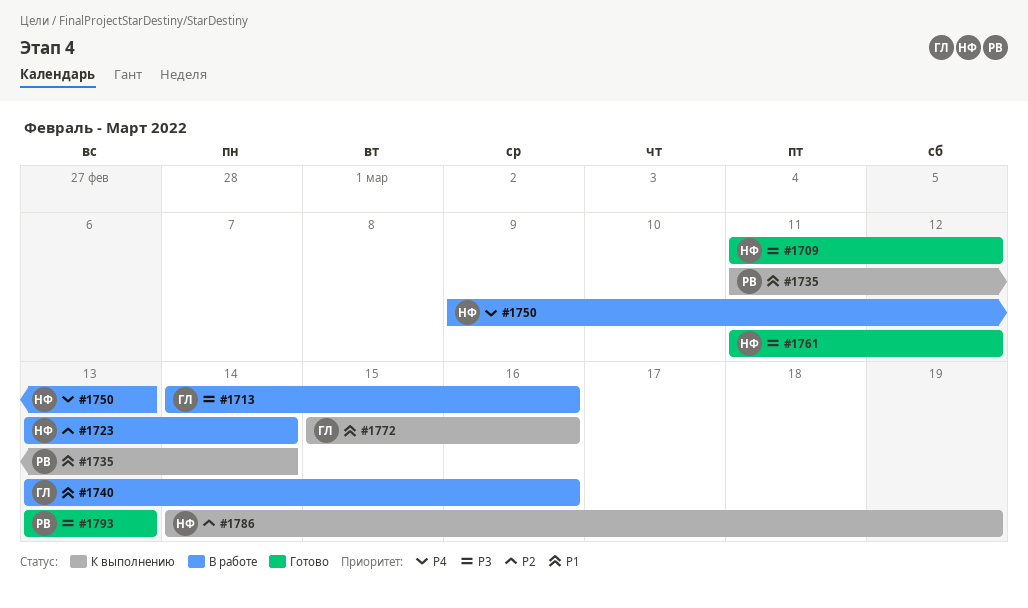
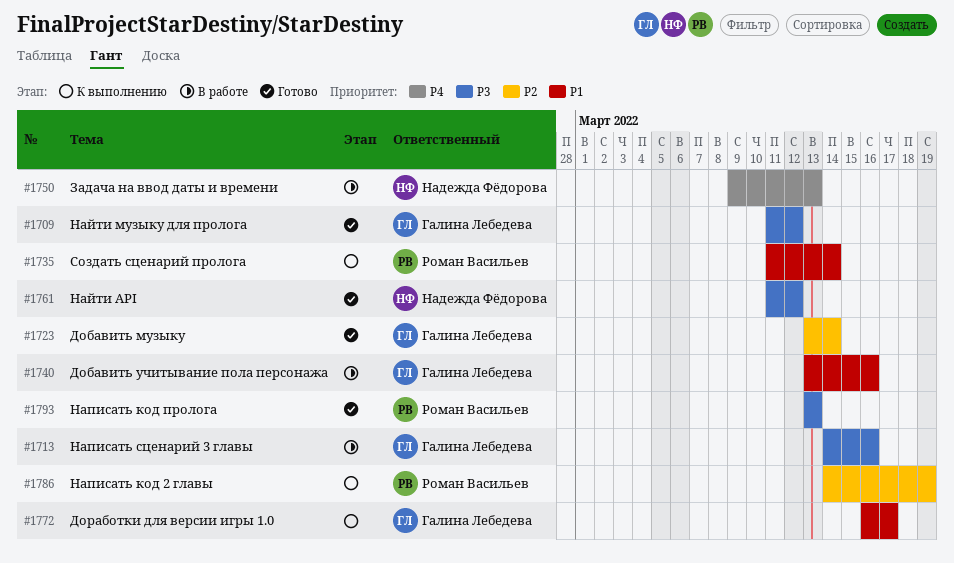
#1709, owner: Надежда Фёдорова -> Галина Лебедева
#1723, status: В работе -> Готово
#1723, owner: Надежда Фёдорова -> Галина Лебедева
#1772, start: Mar 15 -> Mar 16
#1772, due: Mar 16 -> Mar 17
#1786, owner: Надежда Фёдорова -> Роман Васильев

